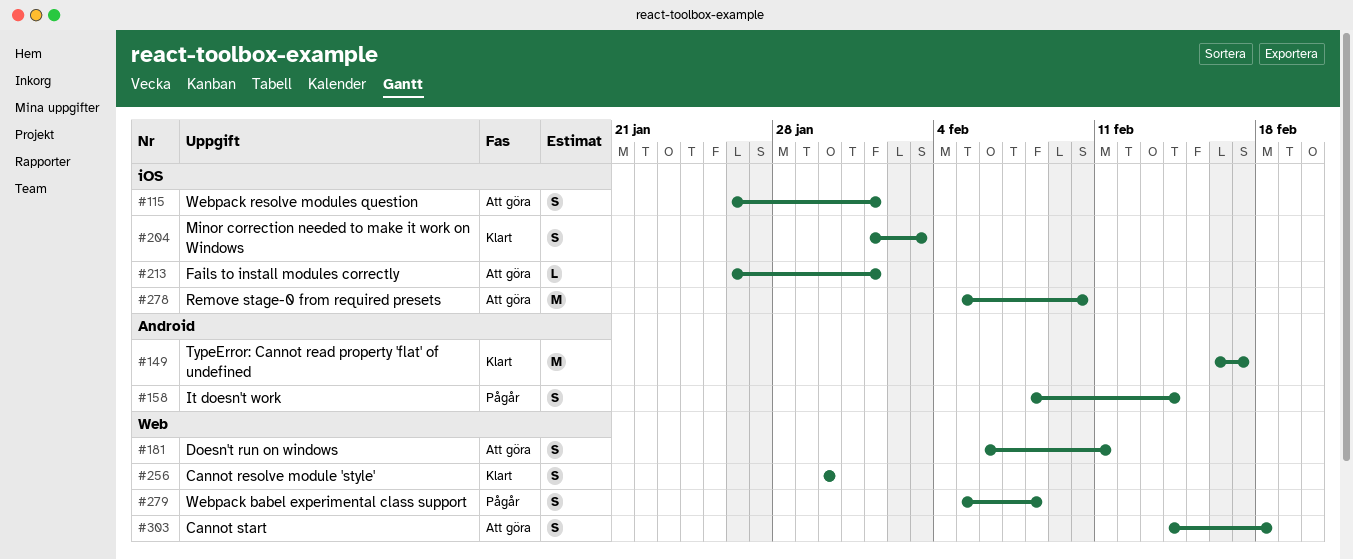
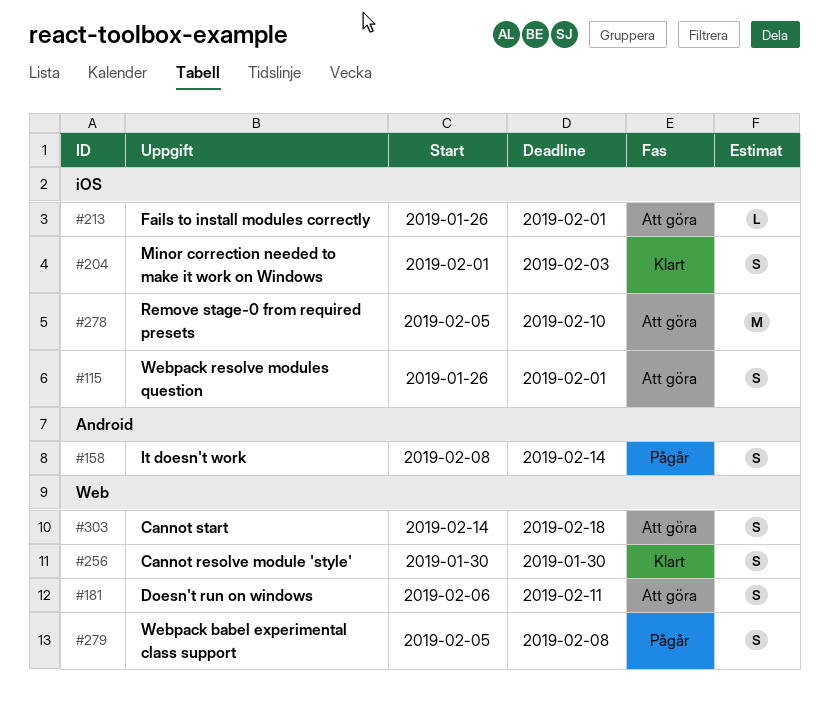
#149: present -> none

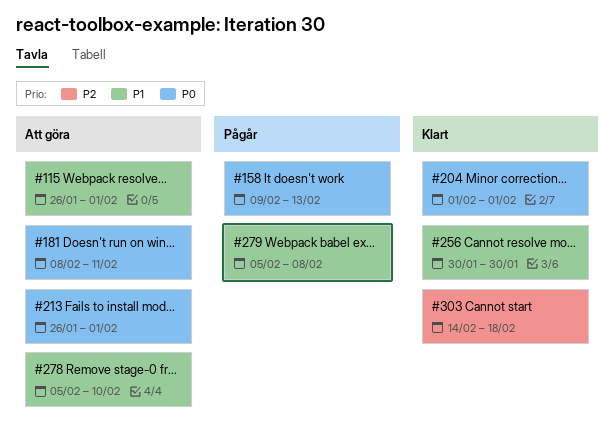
#158, start: Feb 8 -> Feb 9
#158, due: Feb 14 -> Feb 13
#181, start: Feb 6 -> Feb 8
#204, due: Feb 3 -> Feb 1
#303, status: Att göra -> Klart

